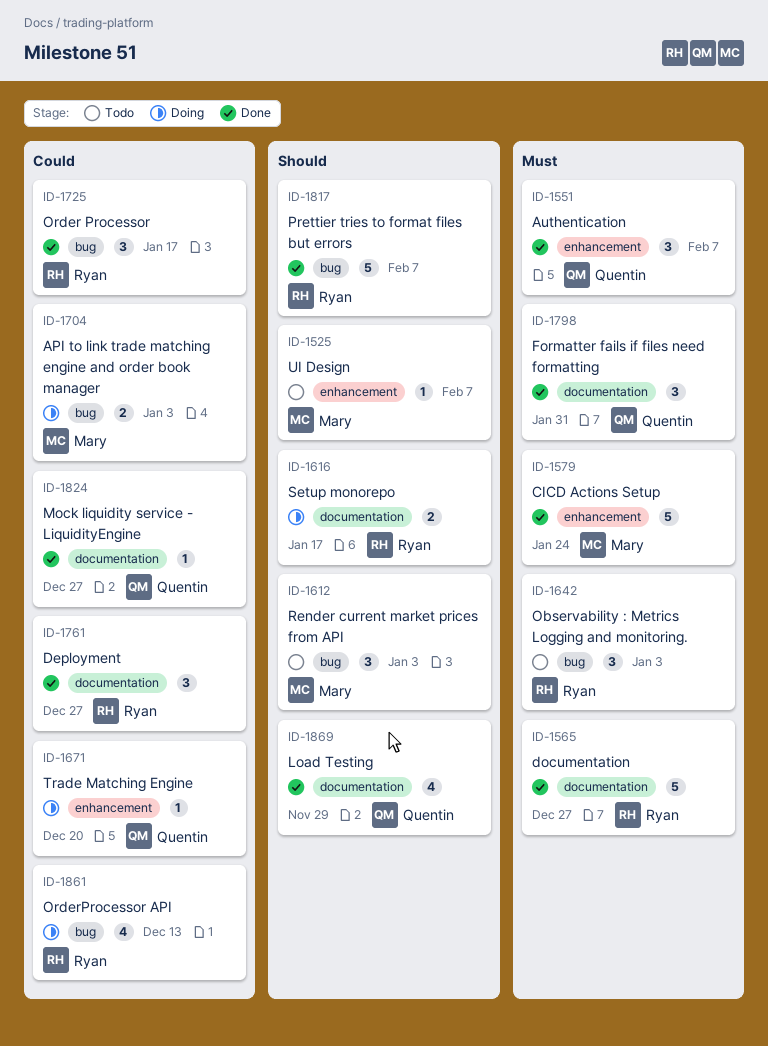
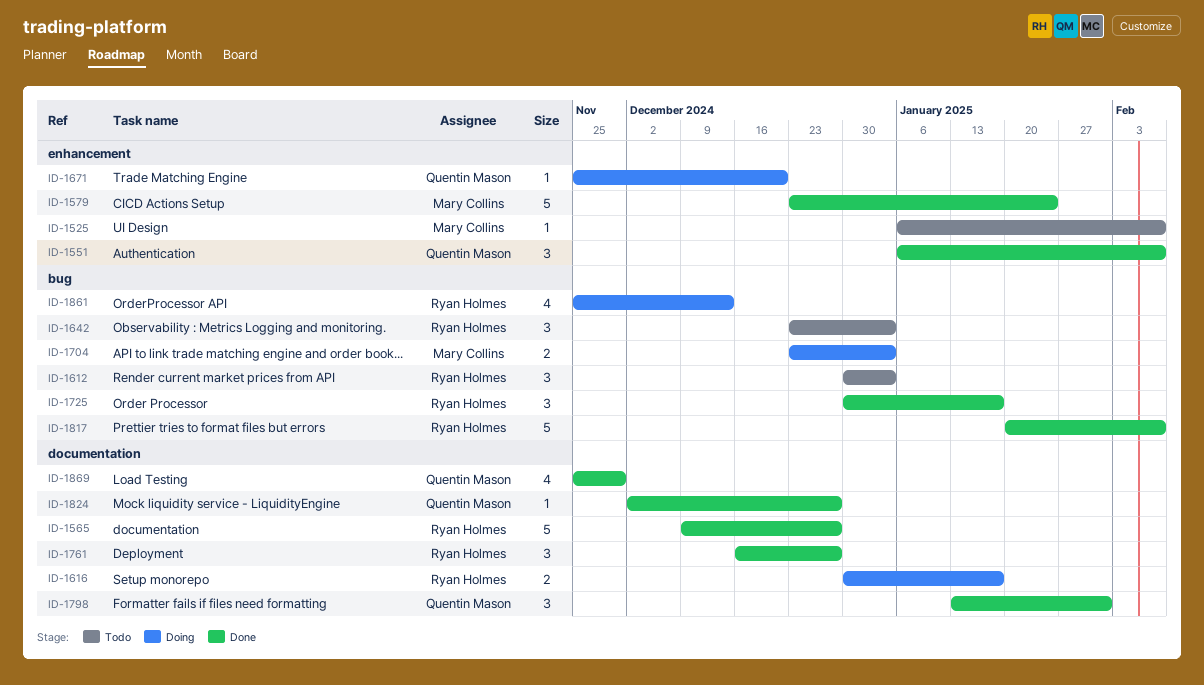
ID-1612, owner: Mary Collins -> Ryan Holmes

